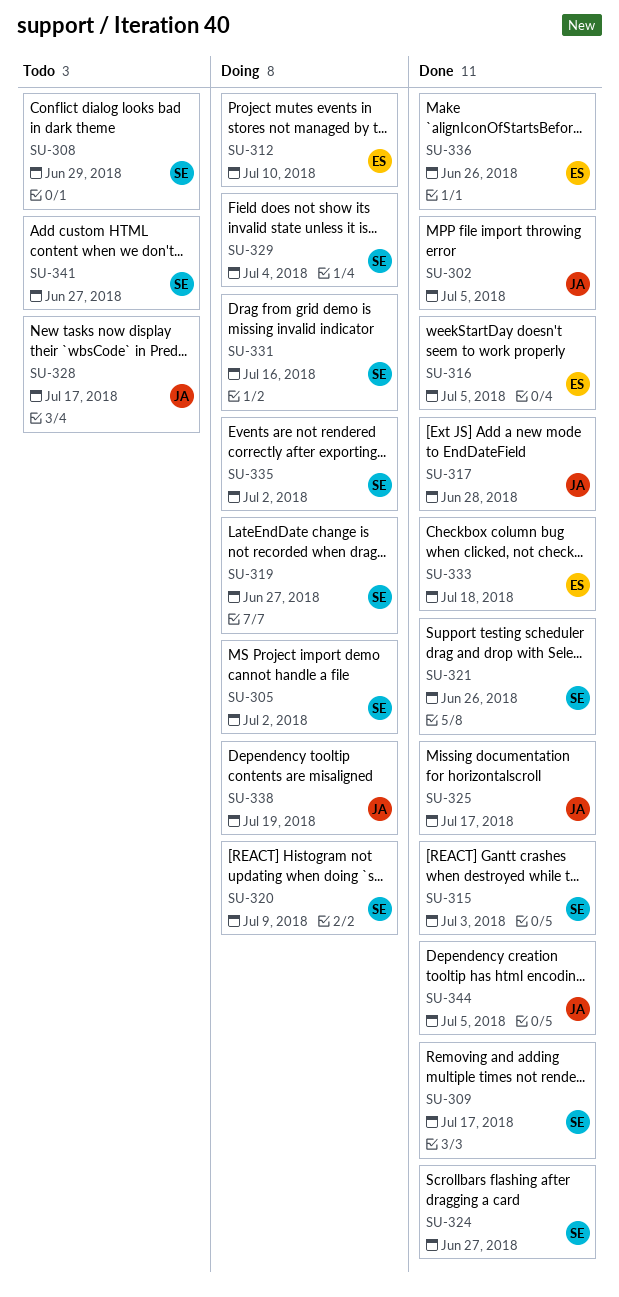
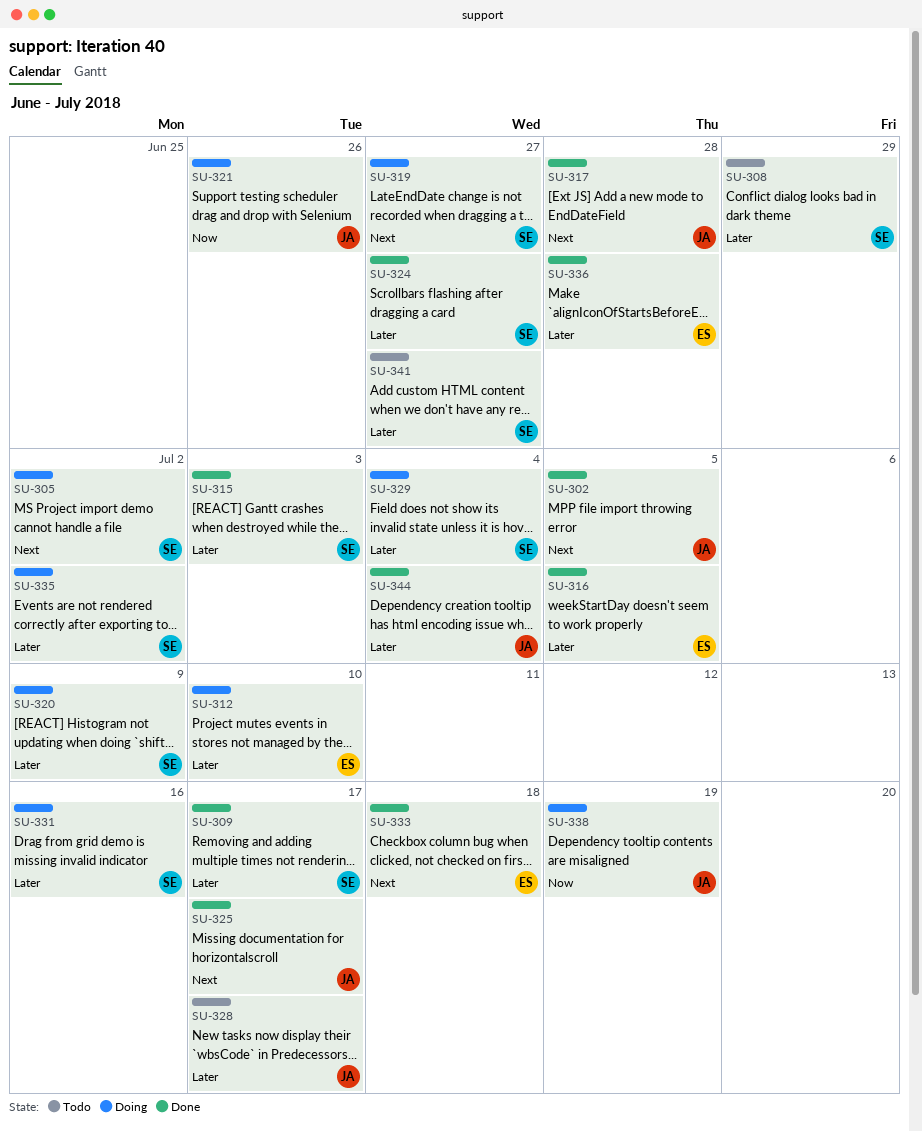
SU-321, status: Done -> Doing
SU-321, owner: SE -> JA
SU-336, due: Jun 26 -> Jun 28
SU-344, due: Jul 5 -> Jul 4

